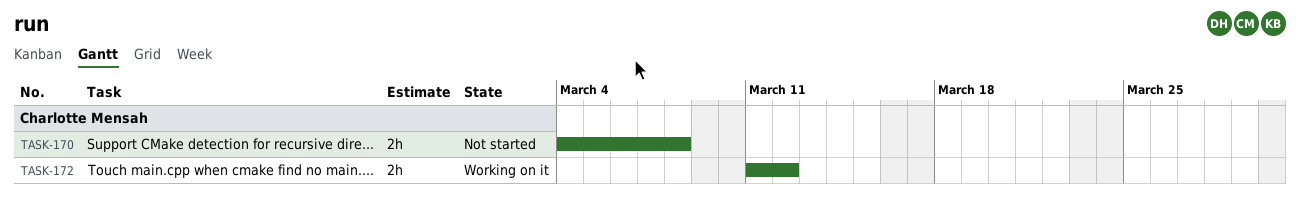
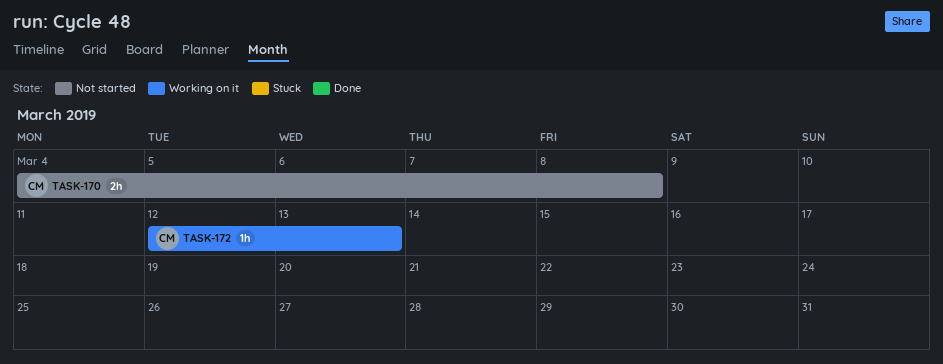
TASK-172, estimate: 2h -> 1h
TASK-172, start: Mar 11 -> Mar 12
TASK-172, due: Mar 12 -> Mar 13

